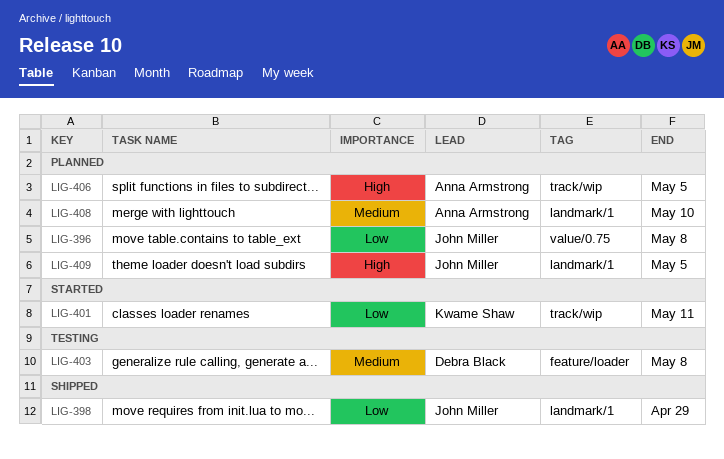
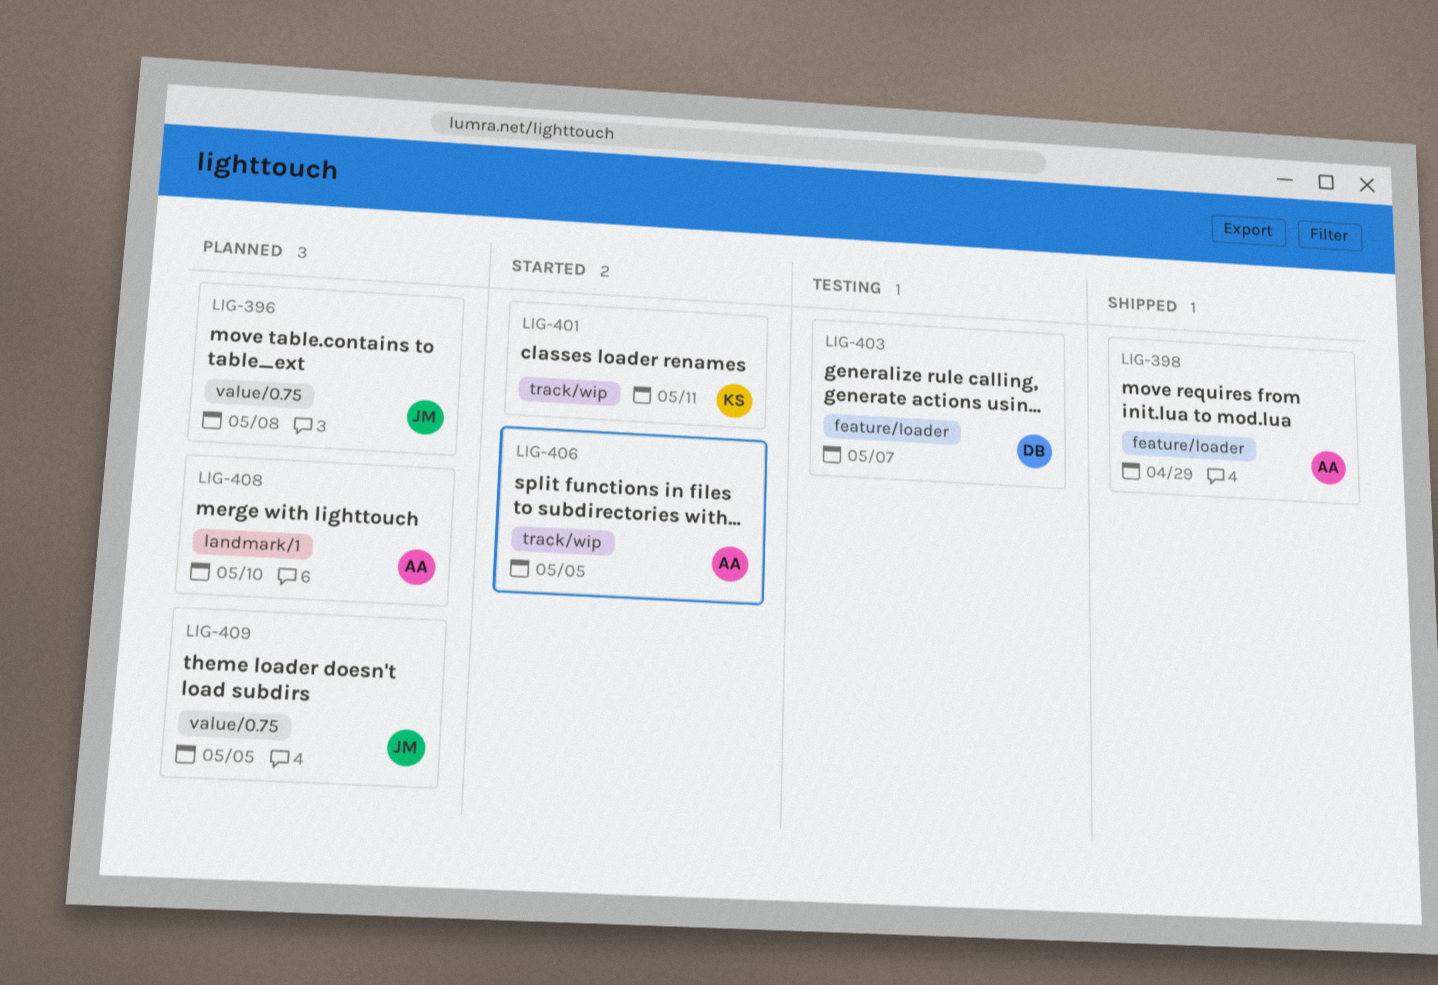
LIG-398, owner: John Miller -> Anna Armstrong
LIG-398, label: landmark/1 -> feature/loader
LIG-403, due: May 8 -> May 7
LIG-406, status: Planned -> Started
LIG-409, label: landmark/1 -> value/0.75

